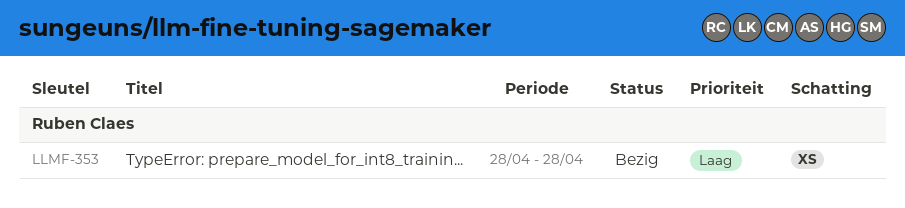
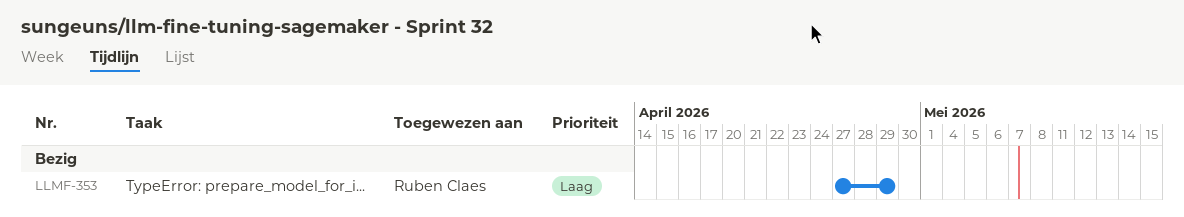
LLMF-353, start: Apr 28 -> Apr 27
LLMF-353, due: Apr 28 -> Apr 29

